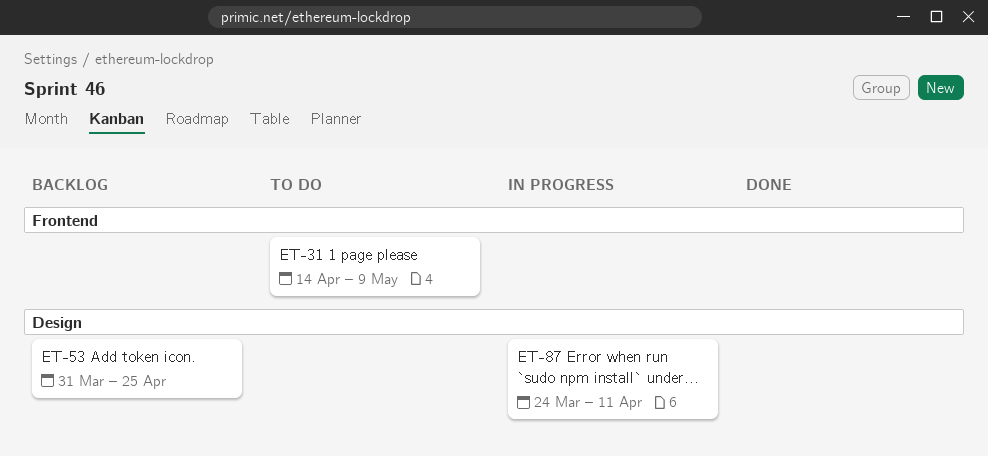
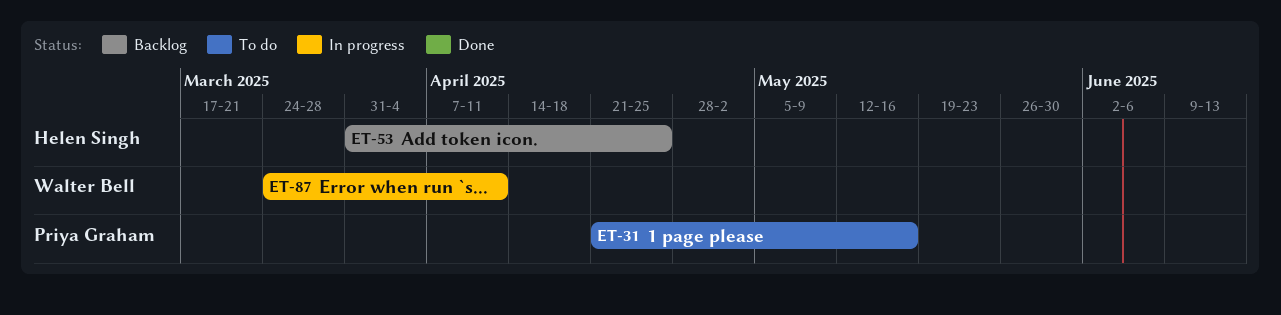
ET-31, start: Apr 14 -> Apr 21
ET-31, due: May 9 -> May 16

